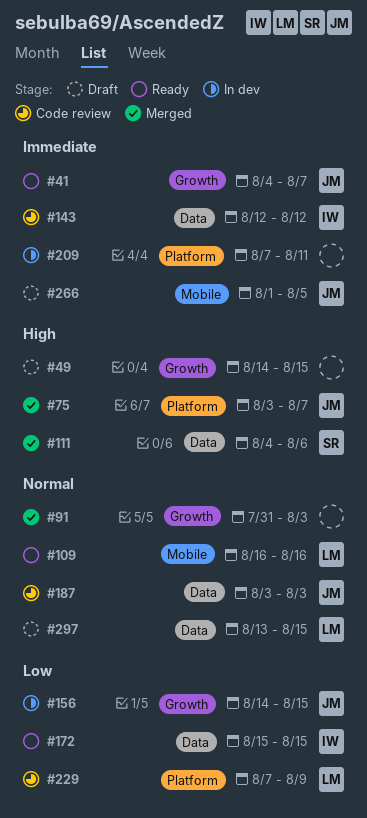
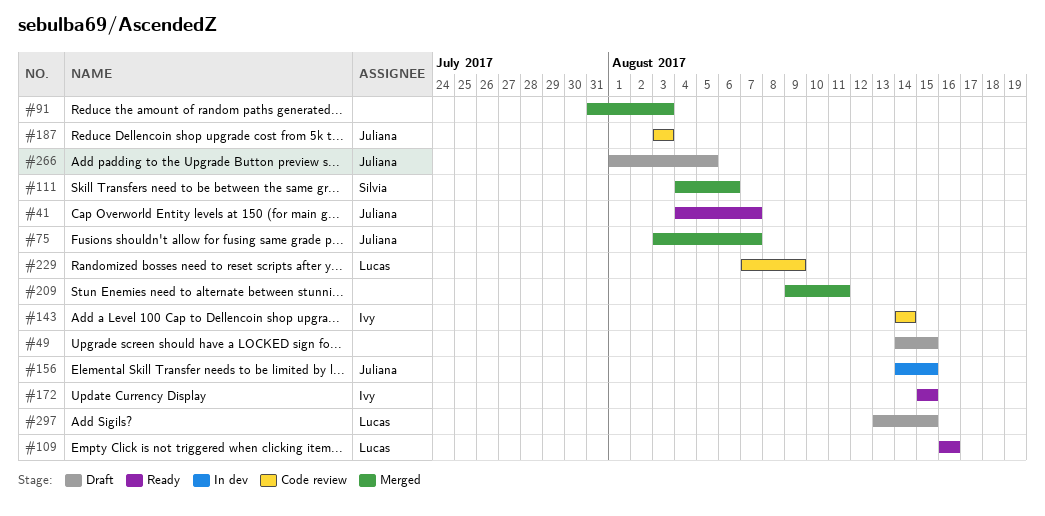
#143, start: Aug 12 -> Aug 14
#143, due: Aug 12 -> Aug 14
#209, status: In dev -> Merged
#209, start: Aug 7 -> Aug 9

